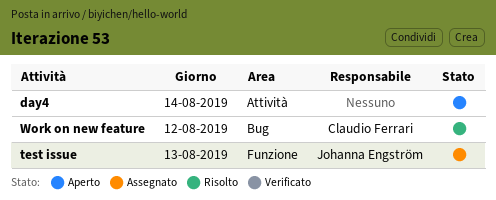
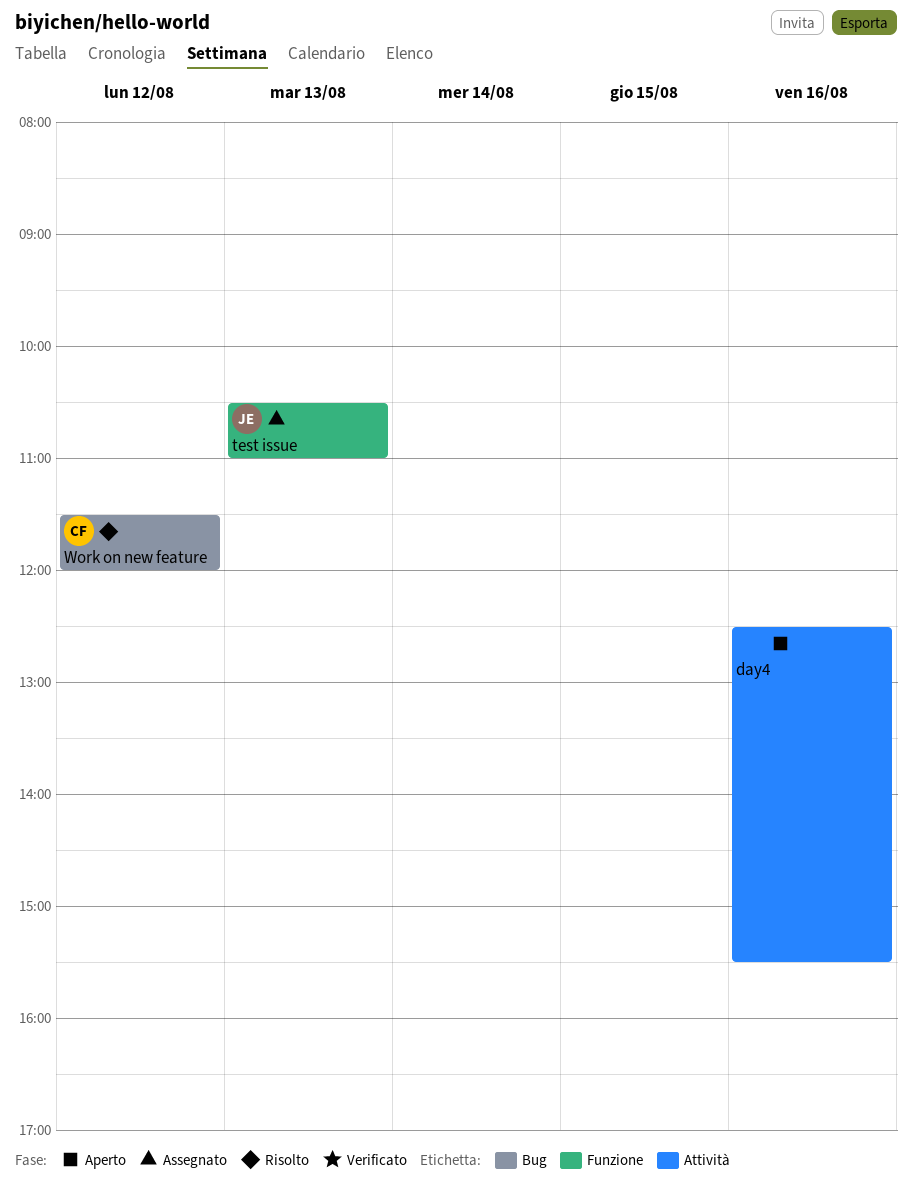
day4, day: Aug 14 -> Aug 16

